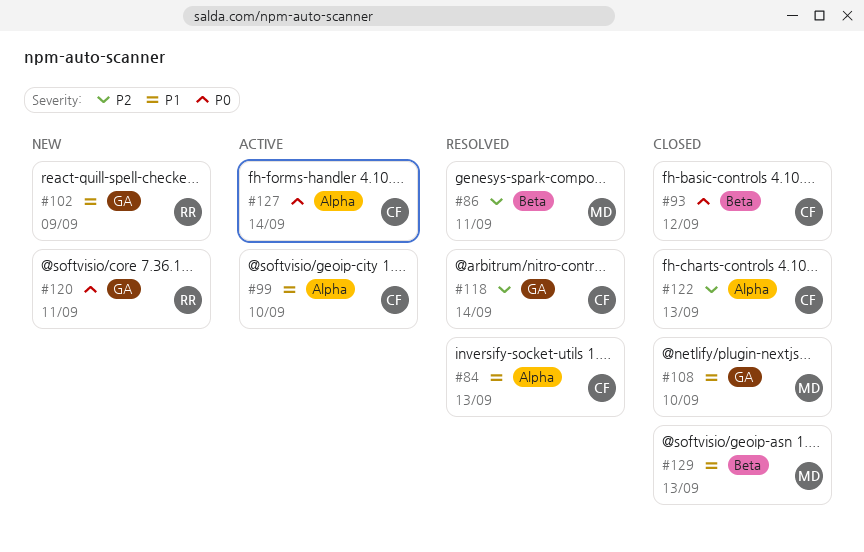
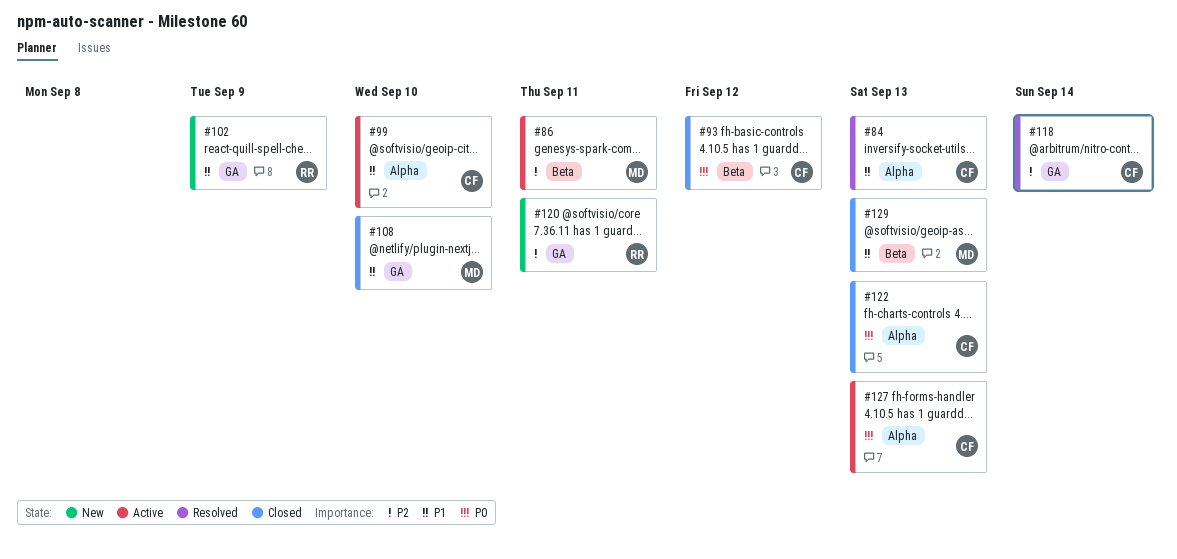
#86, status: Resolved -> Active
#120, priority: P0 -> P2
#122, priority: P2 -> P0
#127, due: Sep 14 -> Sep 13

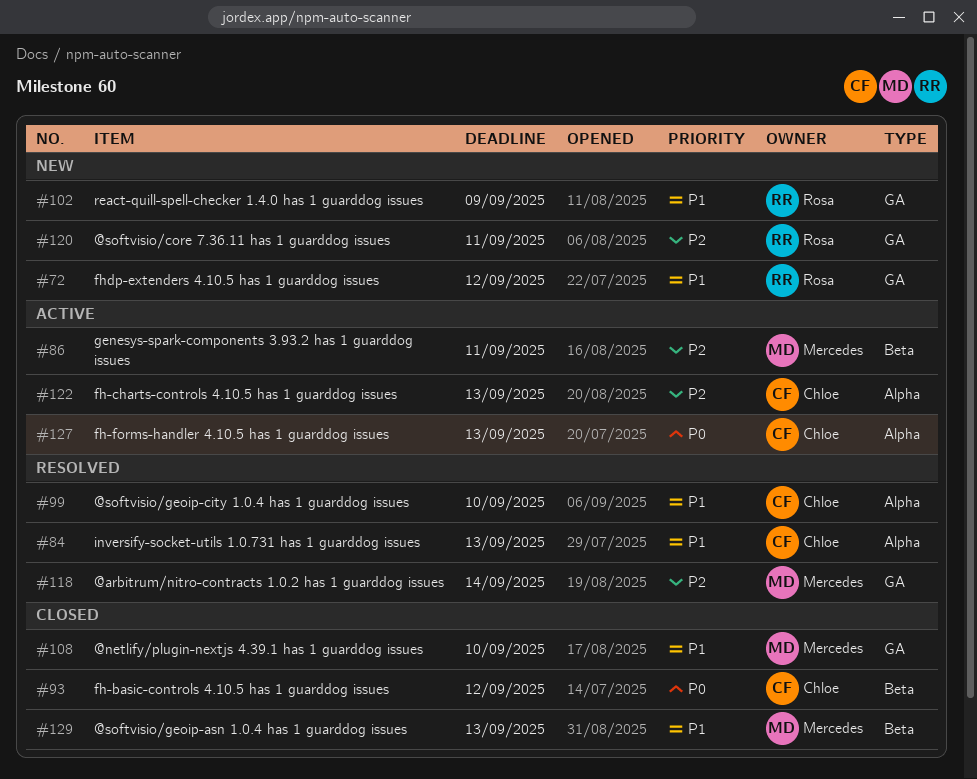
#72: none -> present
#99, status: Active -> Resolved
#118, owner: Chloe -> Mercedes
#122, status: Closed -> Active
#122, priority: P0 -> P2

